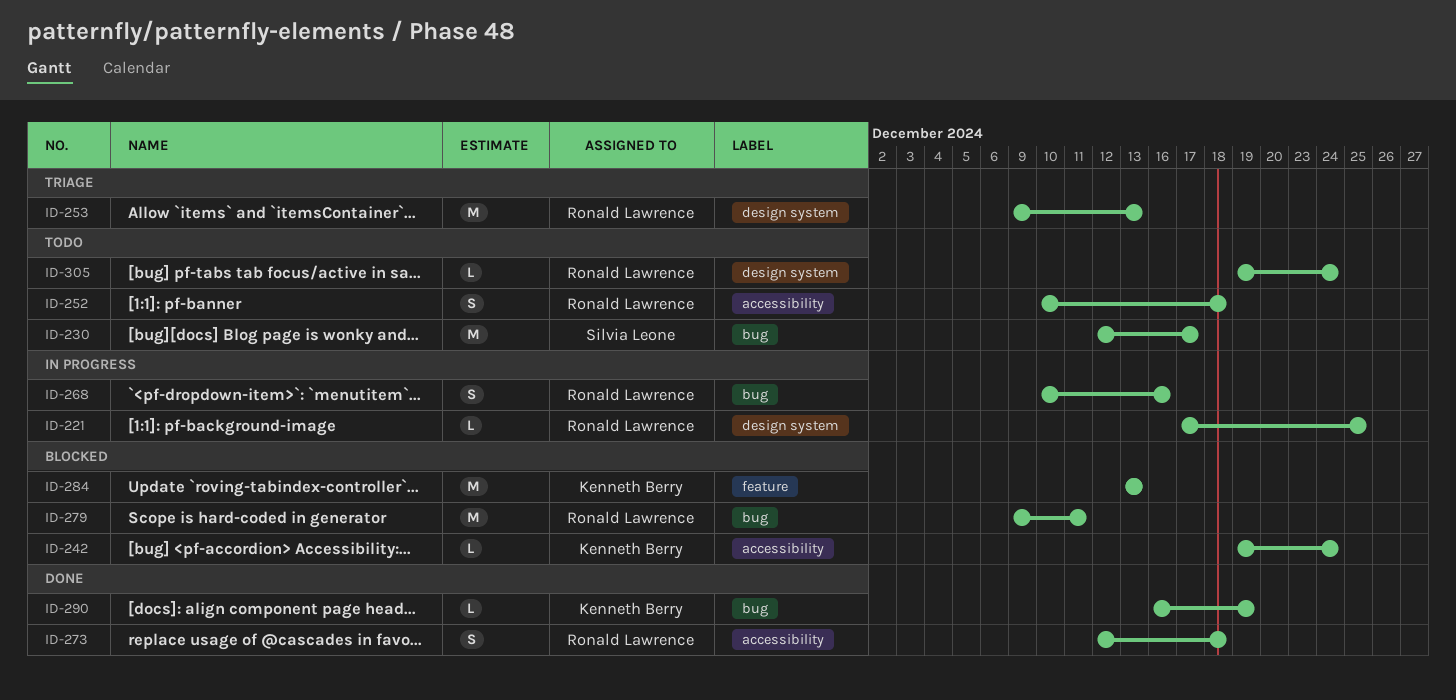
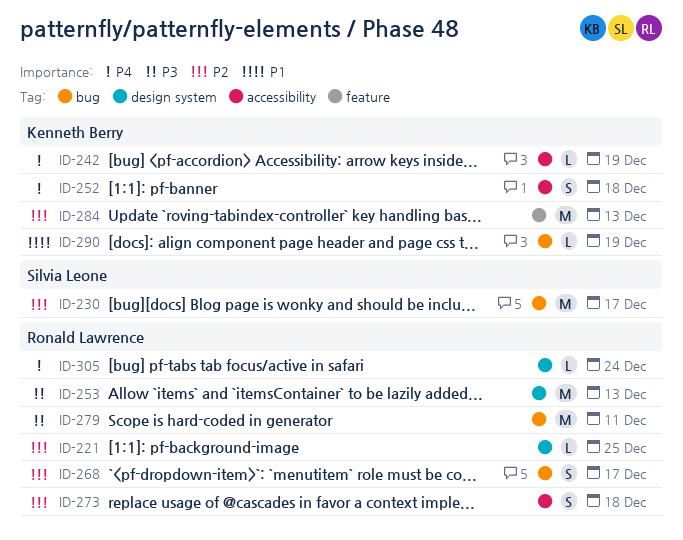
ID-242, due: Dec 24 -> Dec 19
ID-252, owner: Ronald Lawrence -> Kenneth Berry
ID-268, due: Dec 16 -> Dec 17

